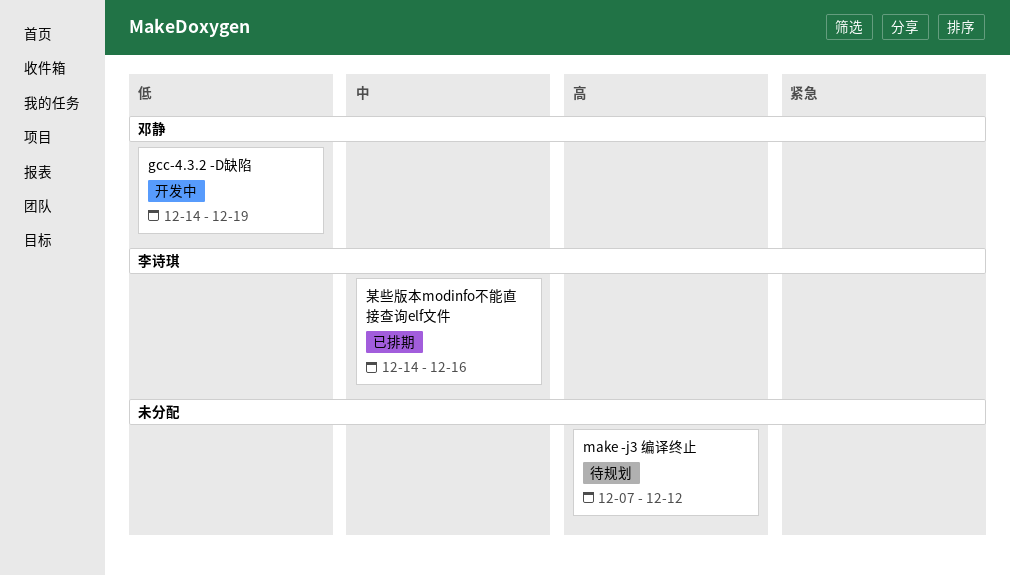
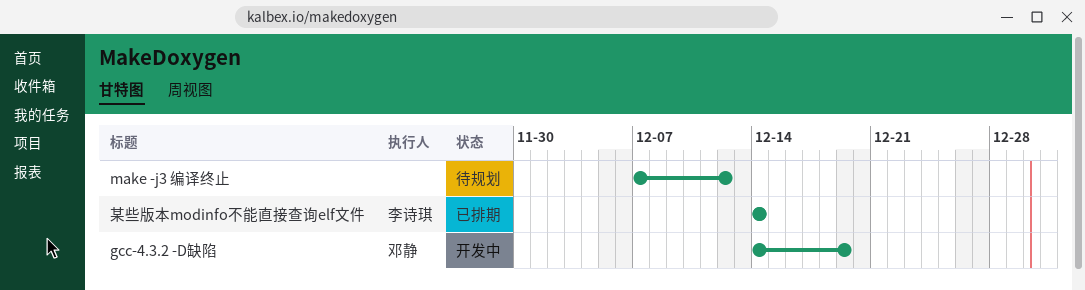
某些版本modinfo不能直接查询elf文件, due: Dec 16 -> Dec 14

